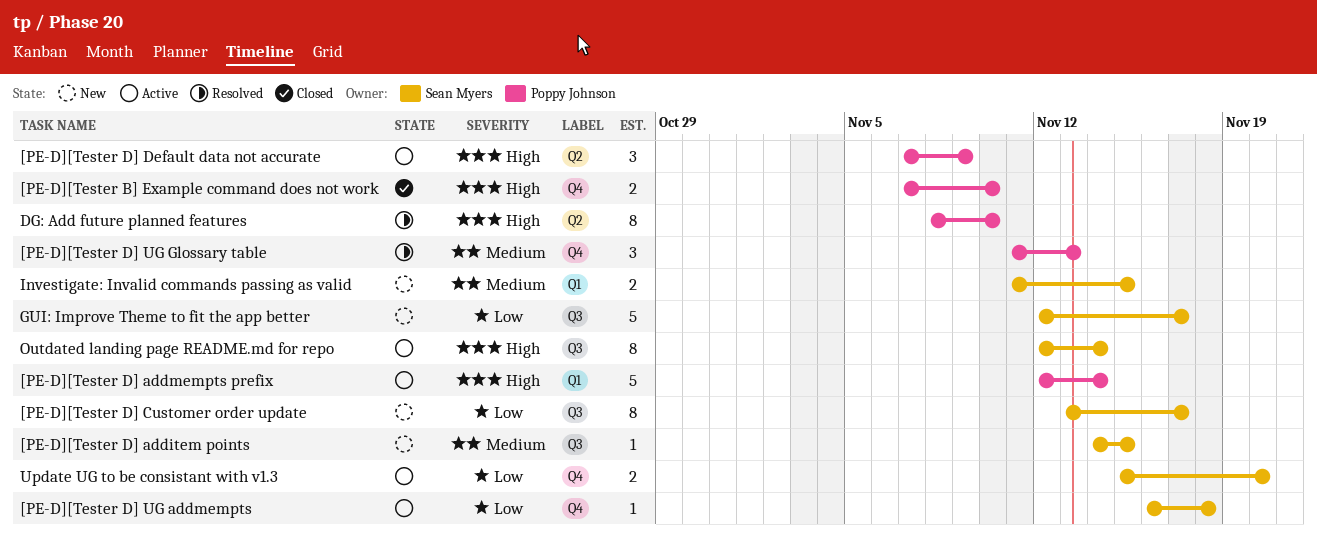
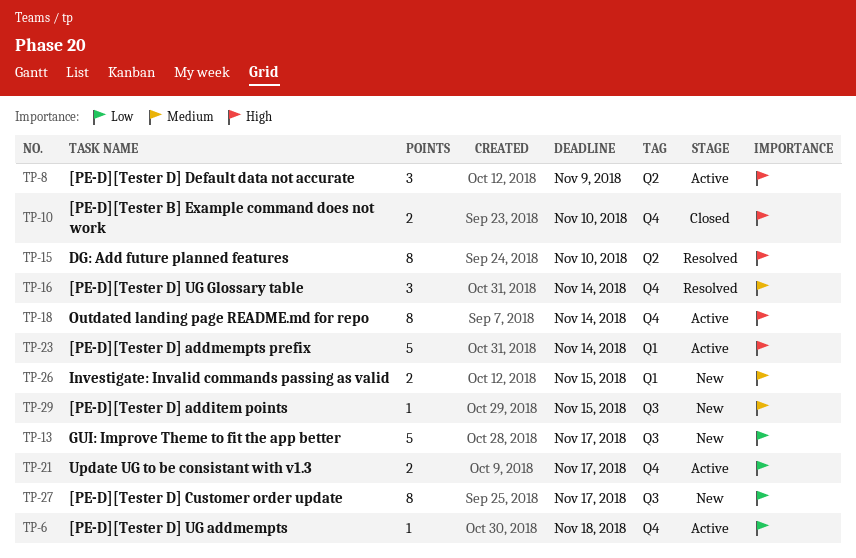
[PE-D][Tester D] UG Glossary table, due: Nov 13 -> Nov 14
Outdated landing page README.md for repo, label: Q3 -> Q4
Update UG to be consistant with v1.3, due: Nov 20 -> Nov 17

